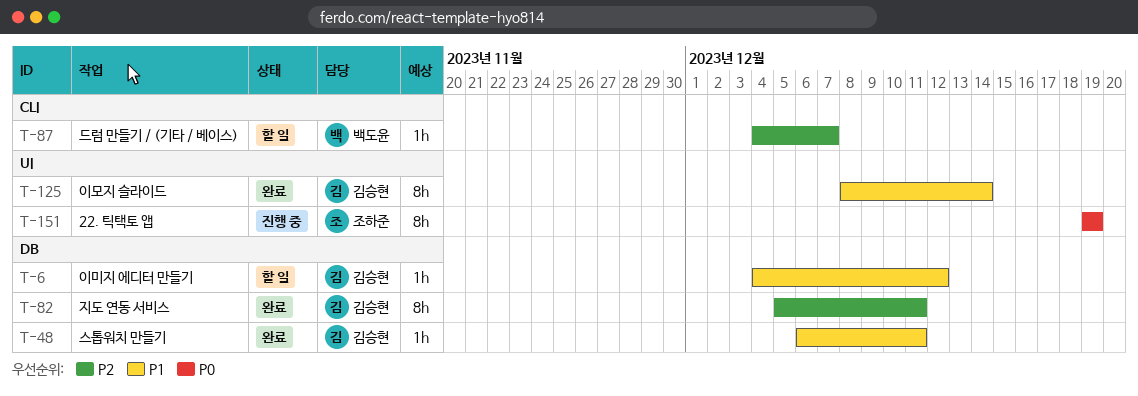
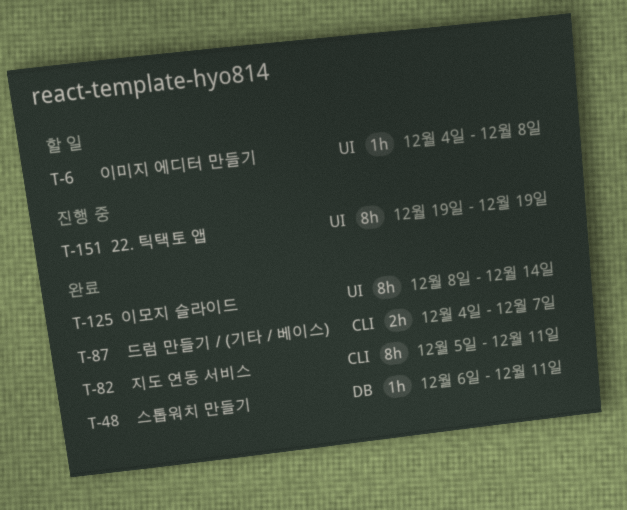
T-6, label: DB -> UI
T-6, due: Dec 12 -> Dec 8
T-82, label: DB -> CLI
T-87, status: 할 일 -> 완료
T-87, estimate: 1h -> 2h

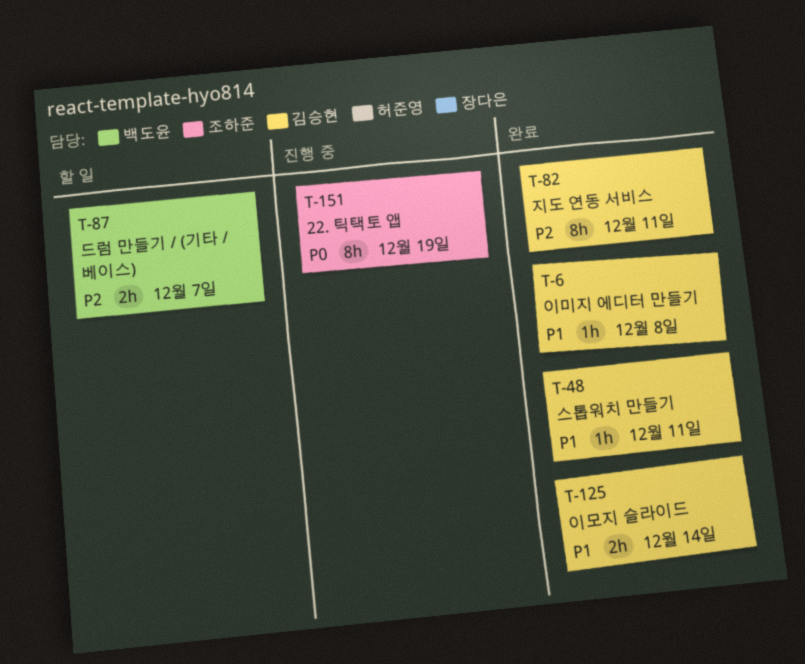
T-6, status: 할 일 -> 완료
T-87, status: 완료 -> 할 일
T-125, estimate: 8h -> 2h

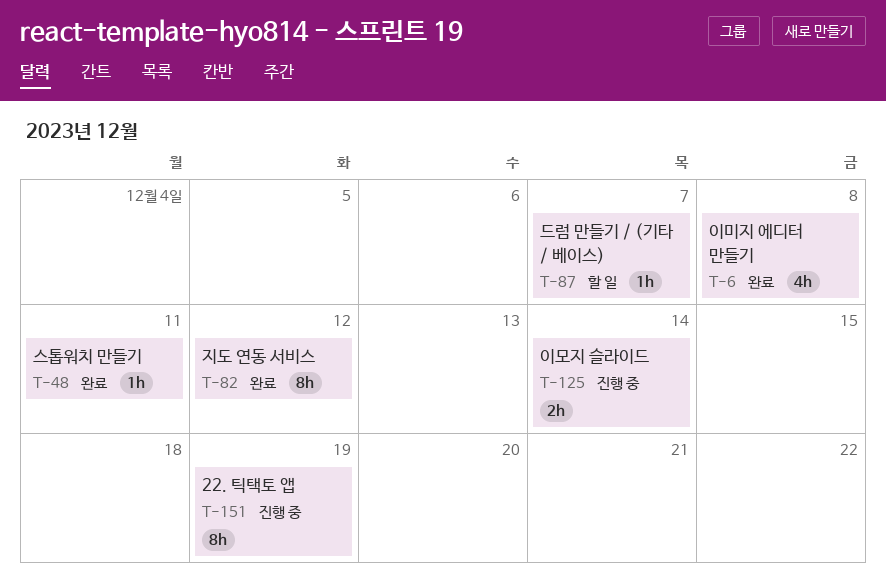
T-6, estimate: 1h -> 4h
T-82, due: Dec 11 -> Dec 12
T-87, estimate: 2h -> 1h
T-125, status: 완료 -> 진행 중

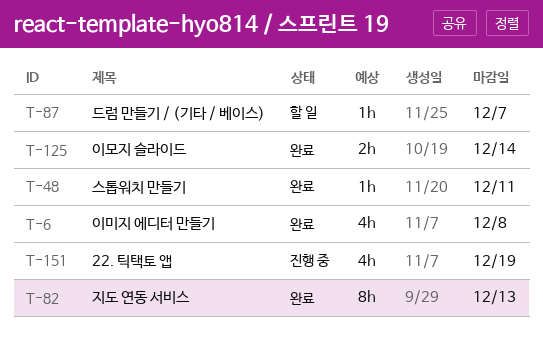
T-82, due: Dec 12 -> Dec 13
T-125, status: 진행 중 -> 완료
T-151, estimate: 8h -> 4h

